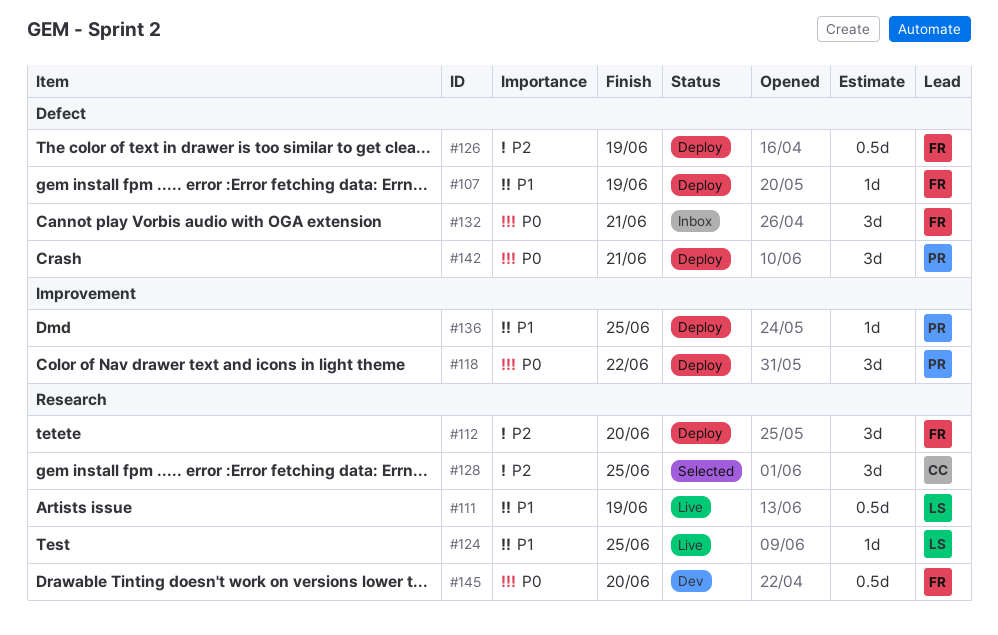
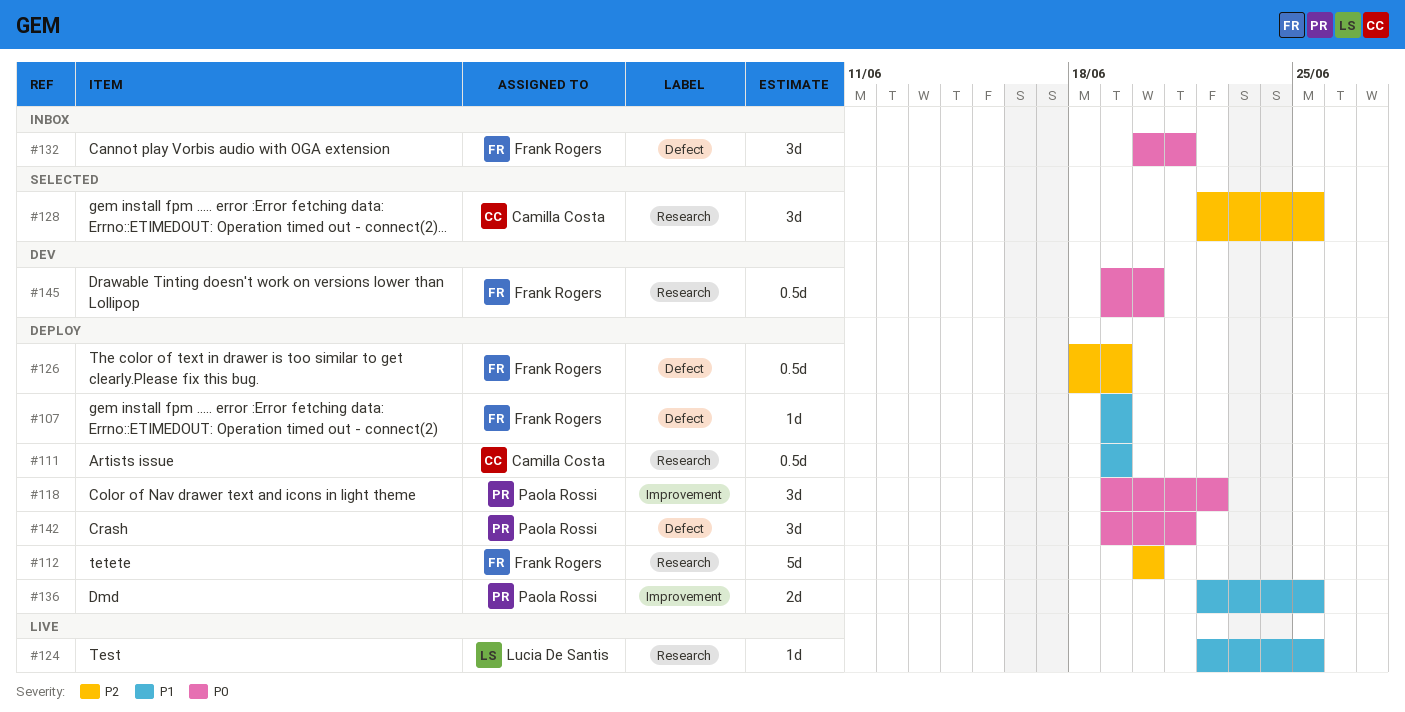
#111, status: Live -> Deploy
#111, owner: Lucia De Santis -> Camilla Costa
#112, estimate: 3d -> 5d
#136, estimate: 1d -> 2d

